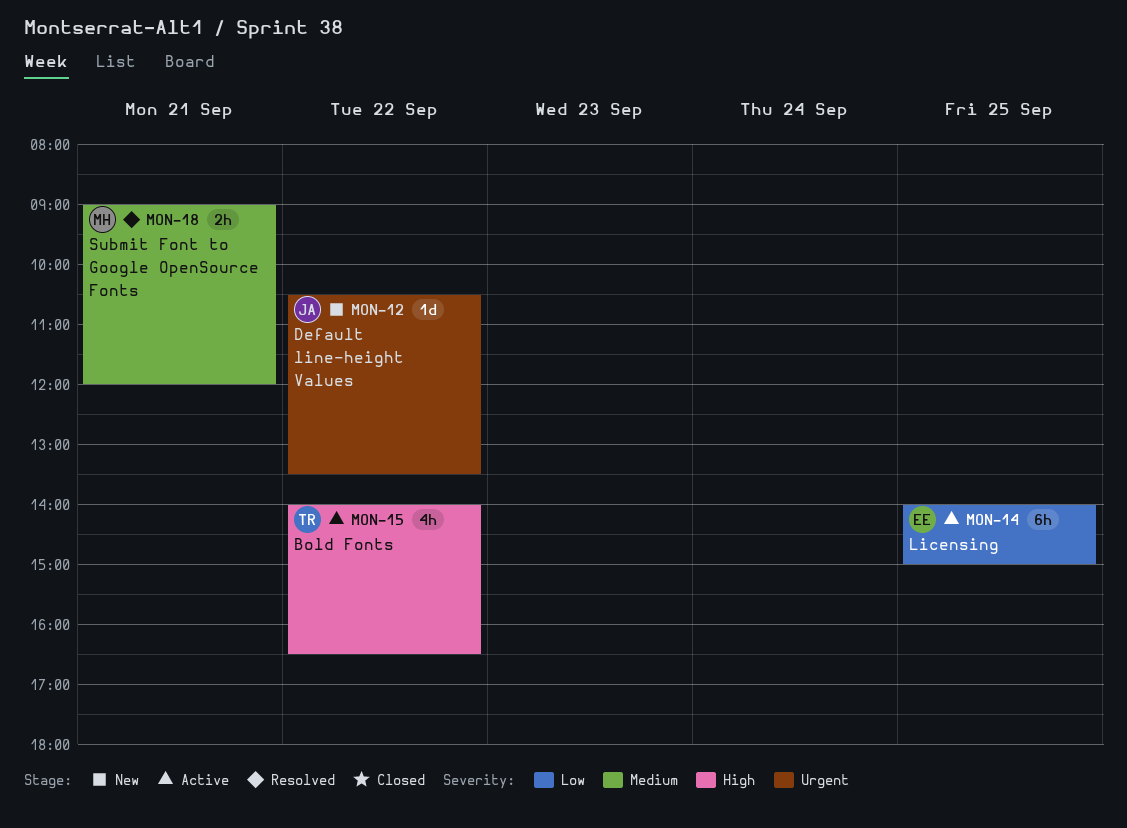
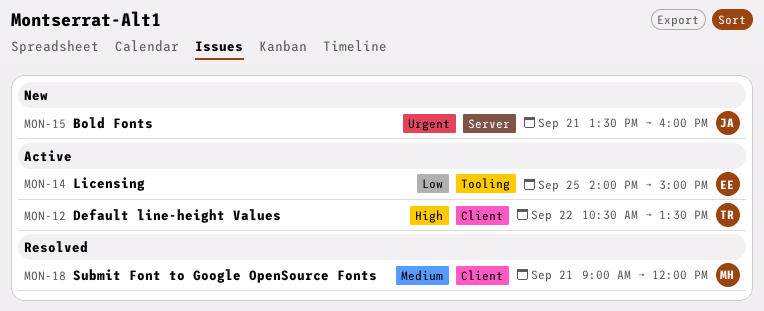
MON-12, status: New -> Active
MON-12, owner: JA -> TR
MON-12, priority: Urgent -> High
MON-15, status: Active -> New
MON-15, owner: TR -> JA
MON-15, priority: High -> Urgent
MON-15, day: Sep 22 -> Sep 21
MON-15, begins: 14:00 -> 13:30
MON-15, ends: 16:30 -> 16:00

